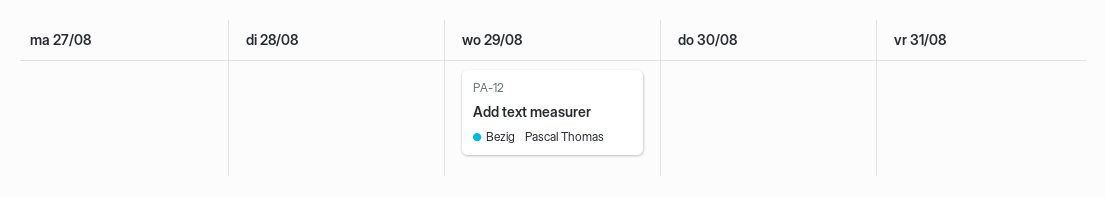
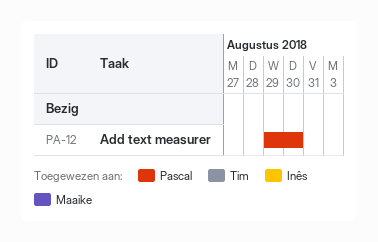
PA-12, due: Aug 29 -> Aug 30

